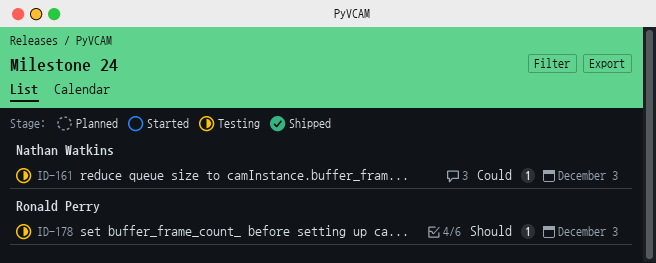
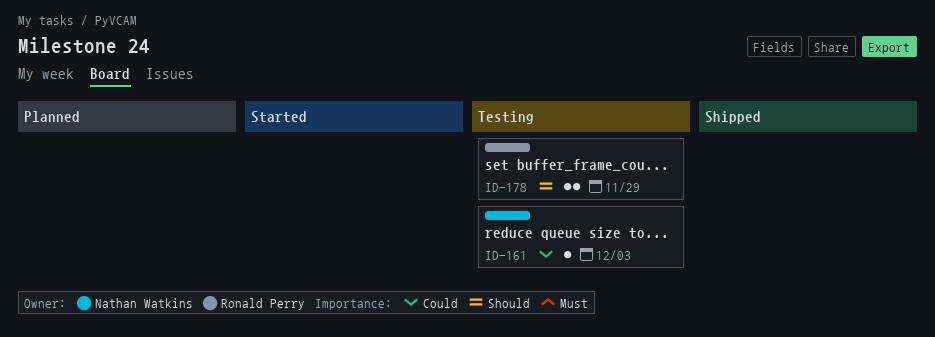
ID-178, estimate: 1 -> 2
ID-178, due: Dec 3 -> Nov 29

